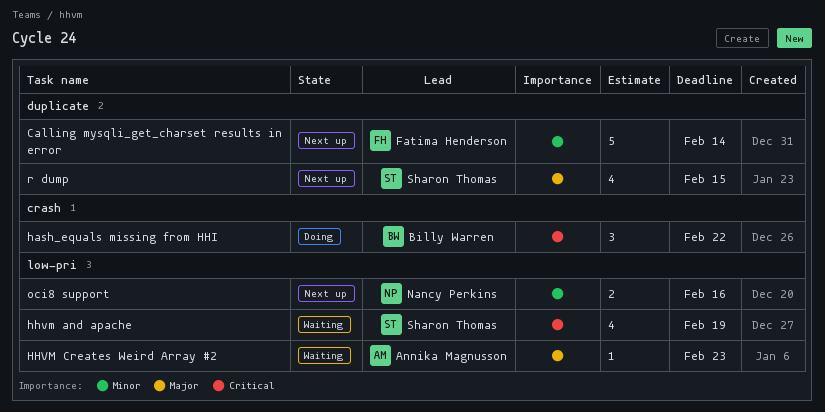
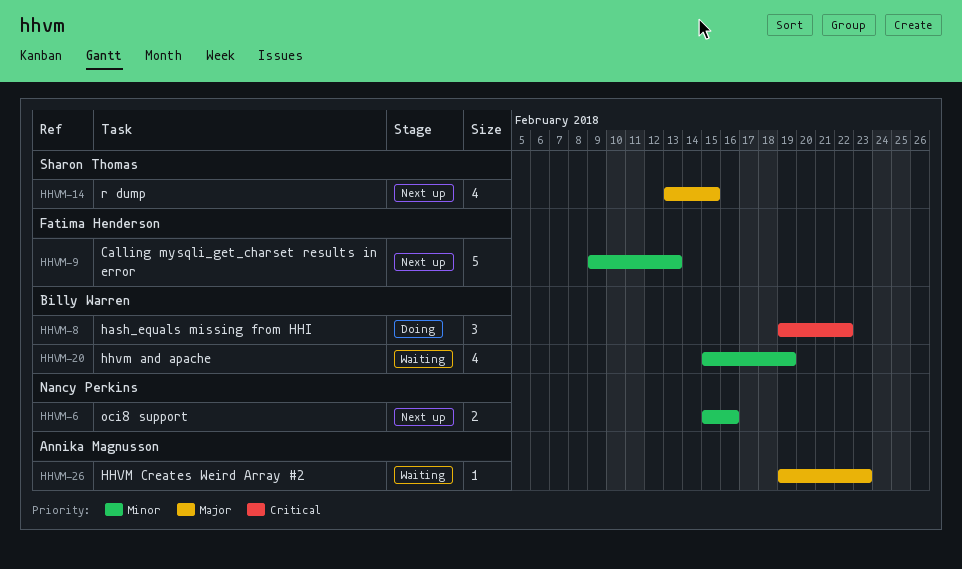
Calling mysqli_get_charset results in error, due: Feb 14 -> Feb 13
hhvm and apache, owner: Sharon Thomas -> Billy Warren
hhvm and apache, priority: Critical -> Minor

